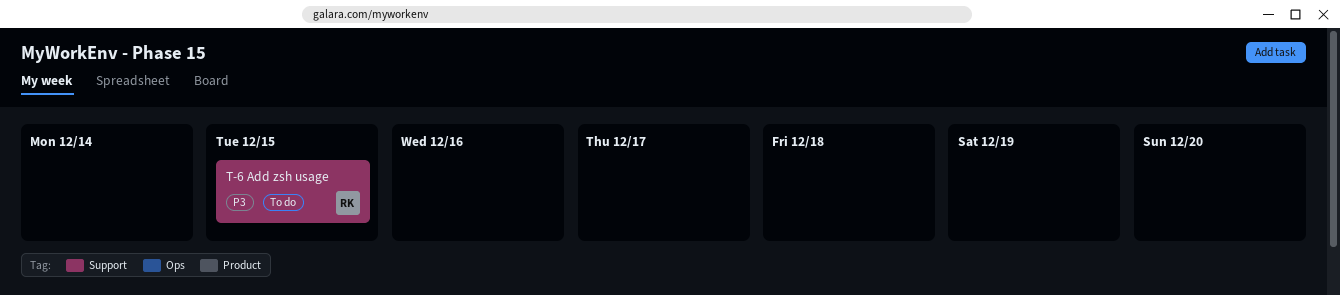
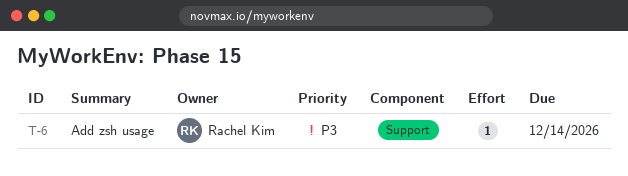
T-6, due: Dec 15 -> Dec 14

